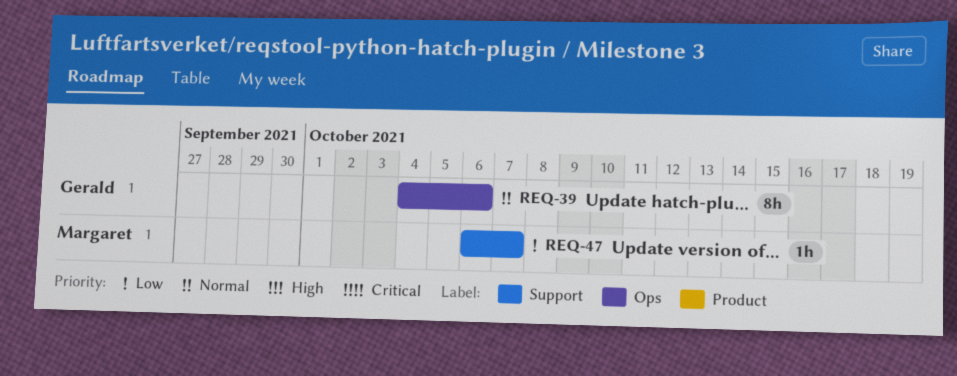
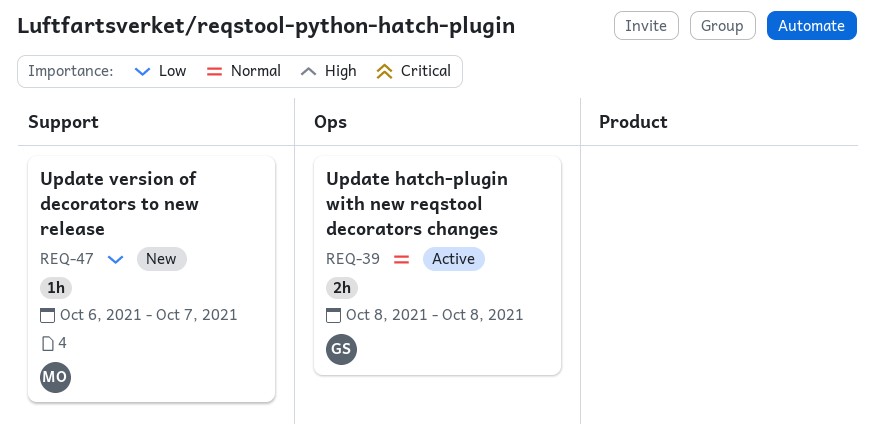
REQ-39, estimate: 8h -> 2h
REQ-39, start: Oct 4 -> Oct 8
REQ-39, due: Oct 6 -> Oct 8

